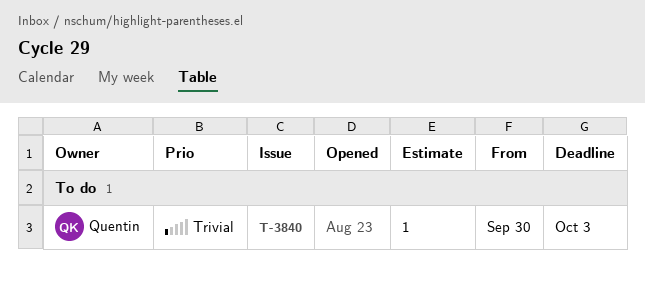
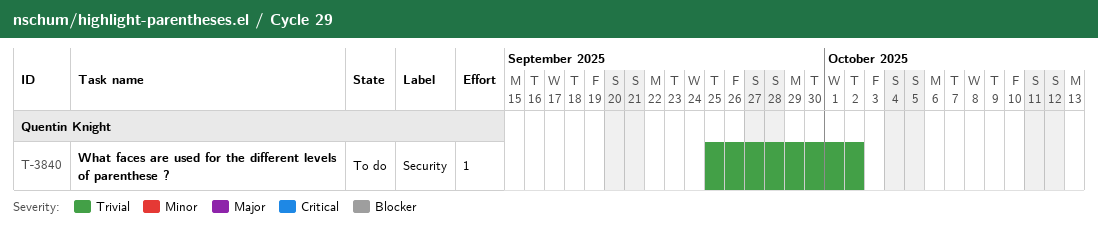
T-3840, start: Sep 30 -> Sep 25
T-3840, due: Oct 3 -> Oct 2

